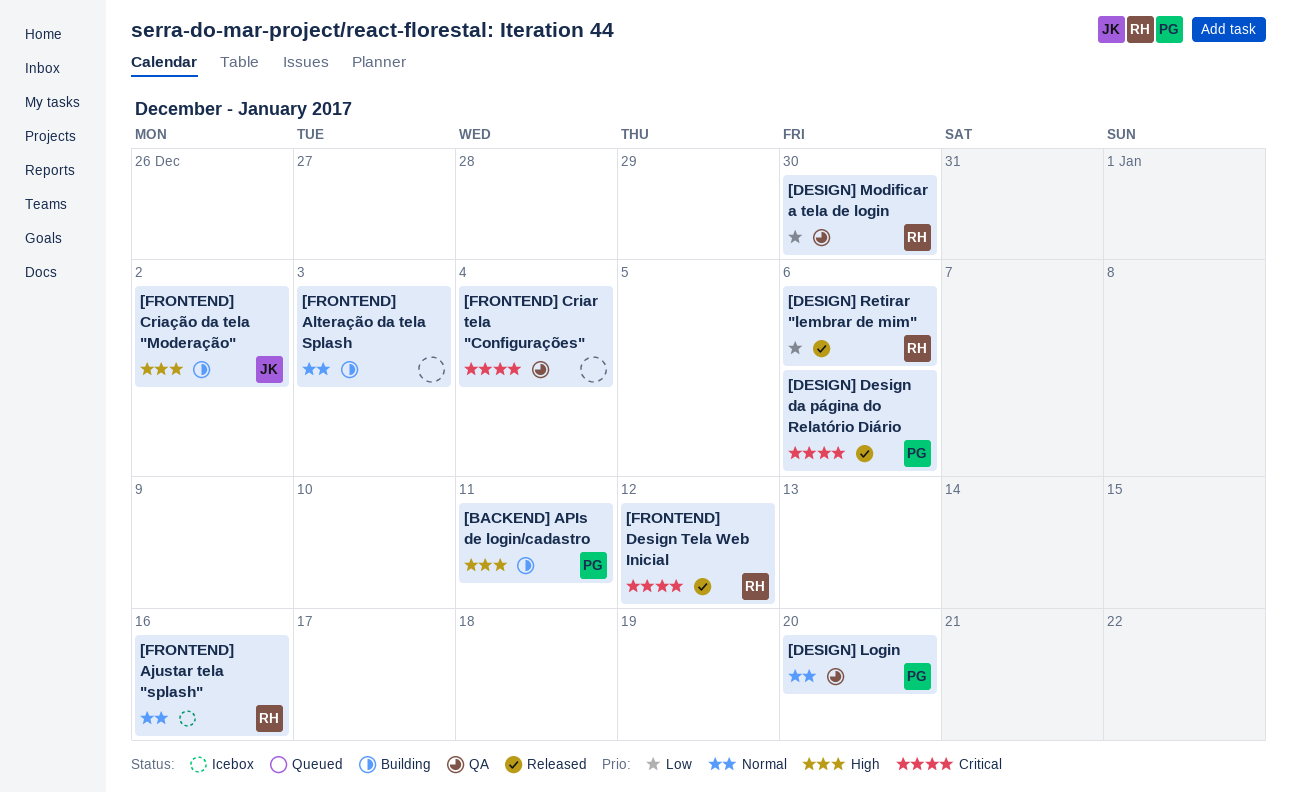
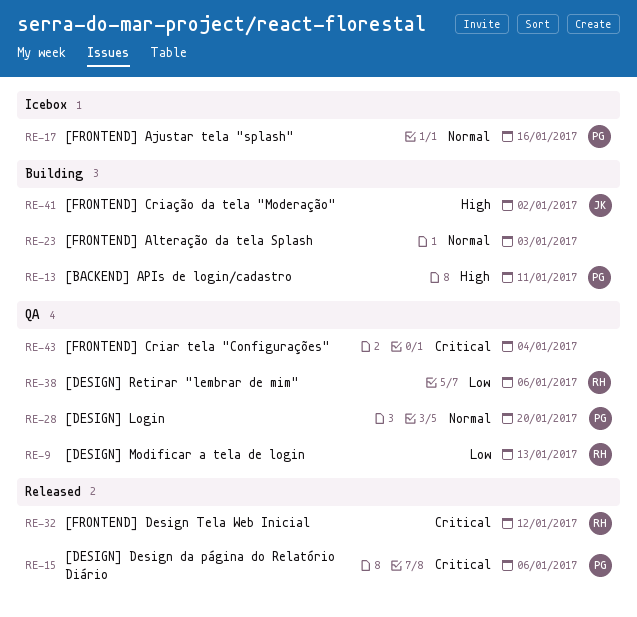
[DESIGN] Modificar a tela de login, due: Dec 30 -> Jan 13
[DESIGN] Retirar "lembrar de mim", status: Released -> QA
[FRONTEND] Ajustar tela "splash", owner: RH -> PG

